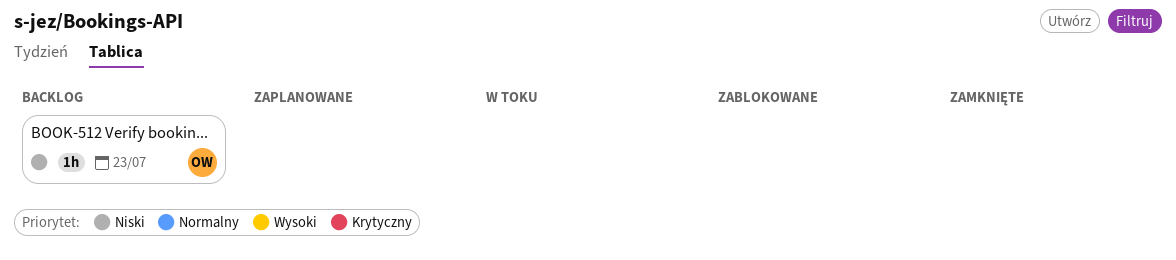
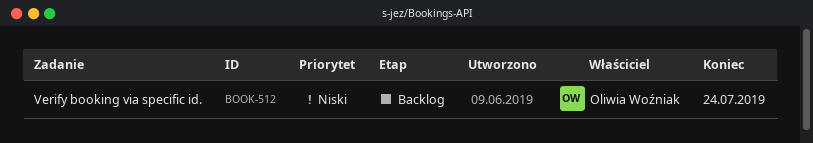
BOOK-512, due: Jul 23 -> Jul 24

